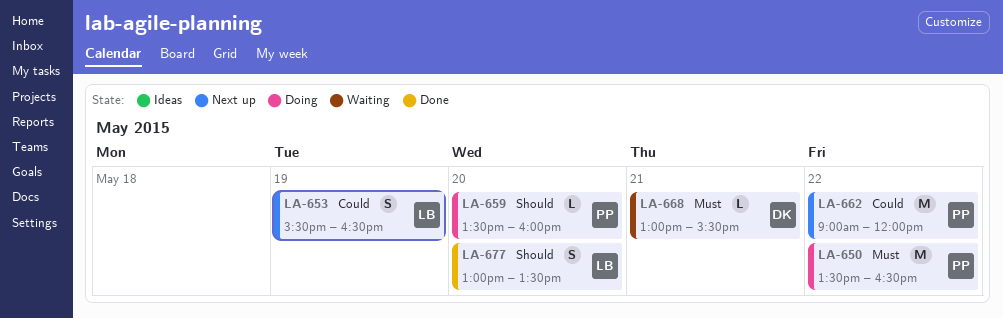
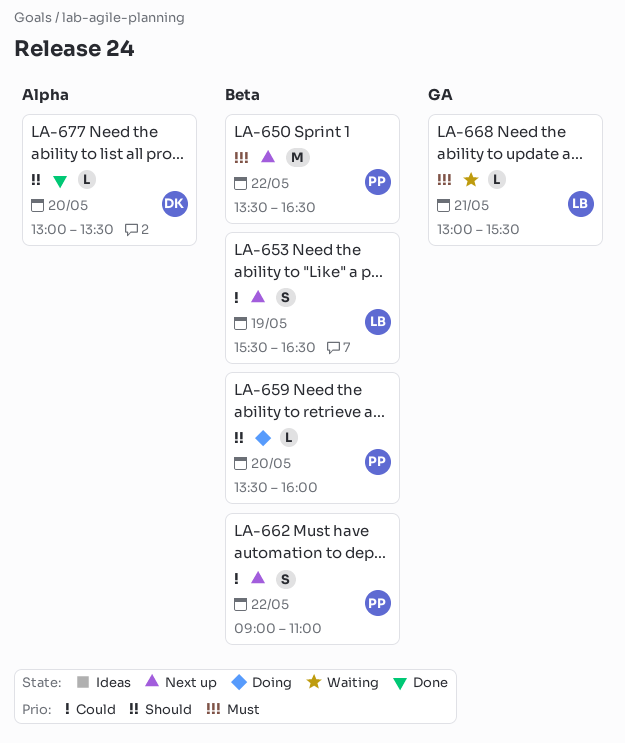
LA-650, status: Doing -> Next up
LA-662, estimate: M -> S
LA-662, ends: 12:00 -> 11:00
LA-668, owner: DK -> LB
LA-677, owner: LB -> DK
LA-677, estimate: S -> L

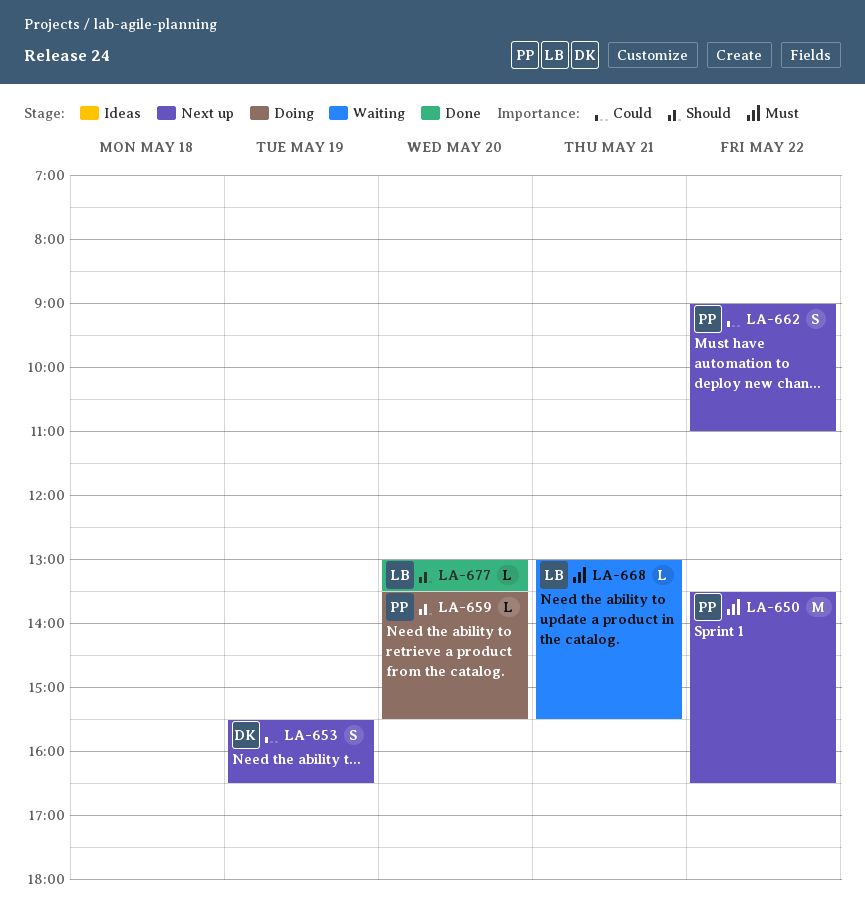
LA-653, owner: LB -> DK
LA-659, ends: 16:00 -> 15:30
LA-677, owner: DK -> LB

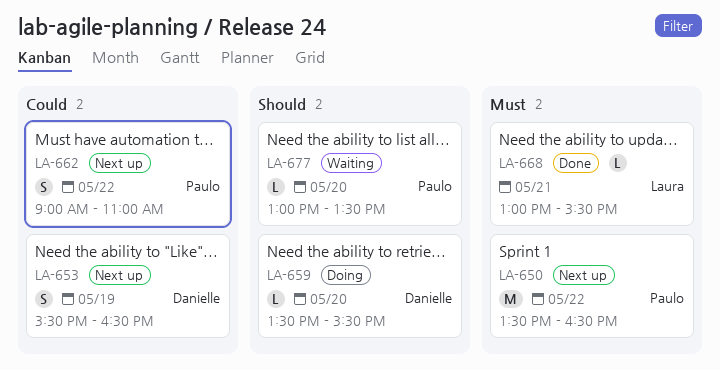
LA-659, owner: Paulo -> Danielle
LA-668, status: Waiting -> Done
LA-677, status: Done -> Waiting
LA-677, owner: Laura -> Paulo

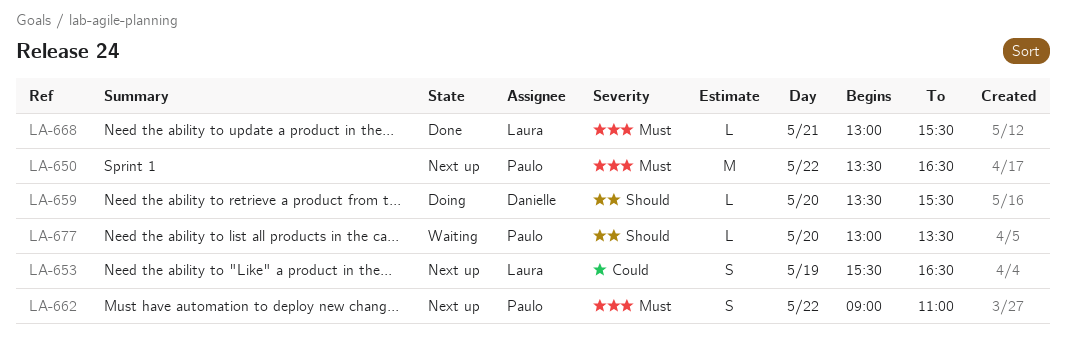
LA-653, owner: Danielle -> Laura
LA-662, priority: Could -> Must

